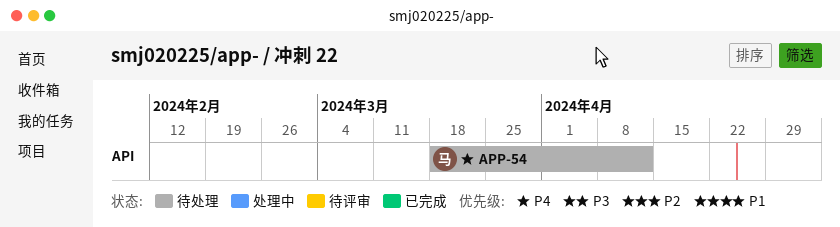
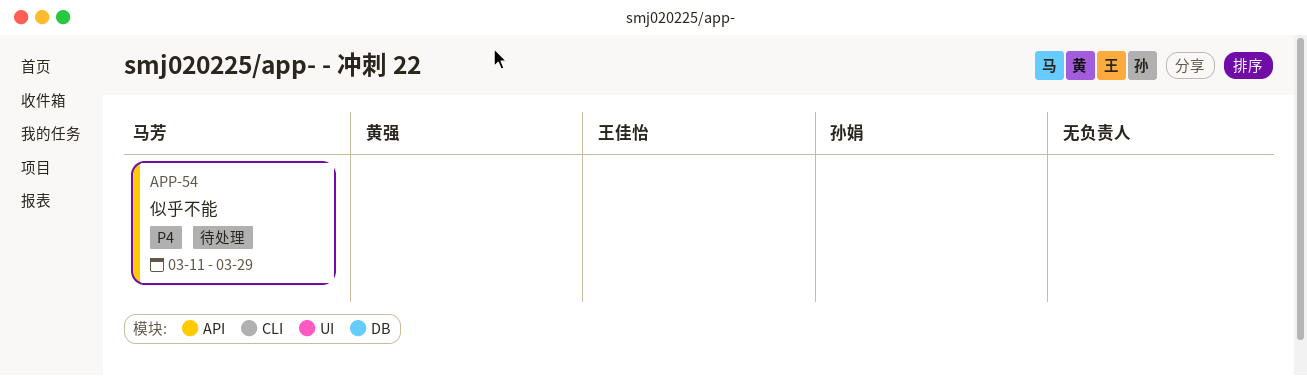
APP-54, start: Mar 18 -> Mar 11
APP-54, due: Apr 12 -> Mar 29

